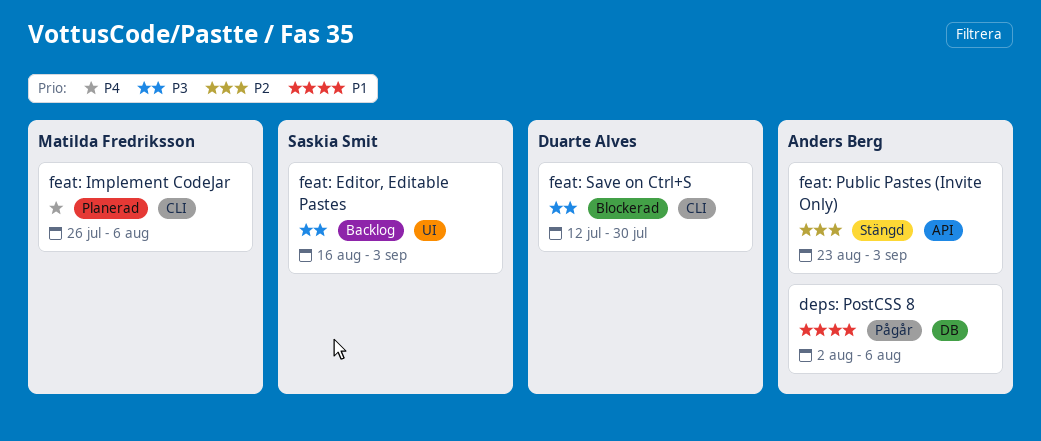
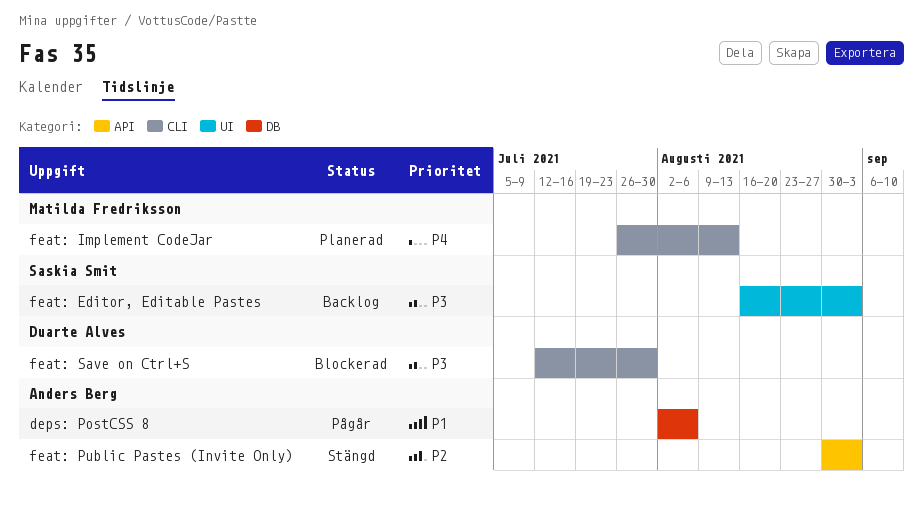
feat: Implement CodeJar, due: Aug 6 -> Aug 13
feat: Public Pastes (Invite Only), start: Aug 23 -> Aug 30

